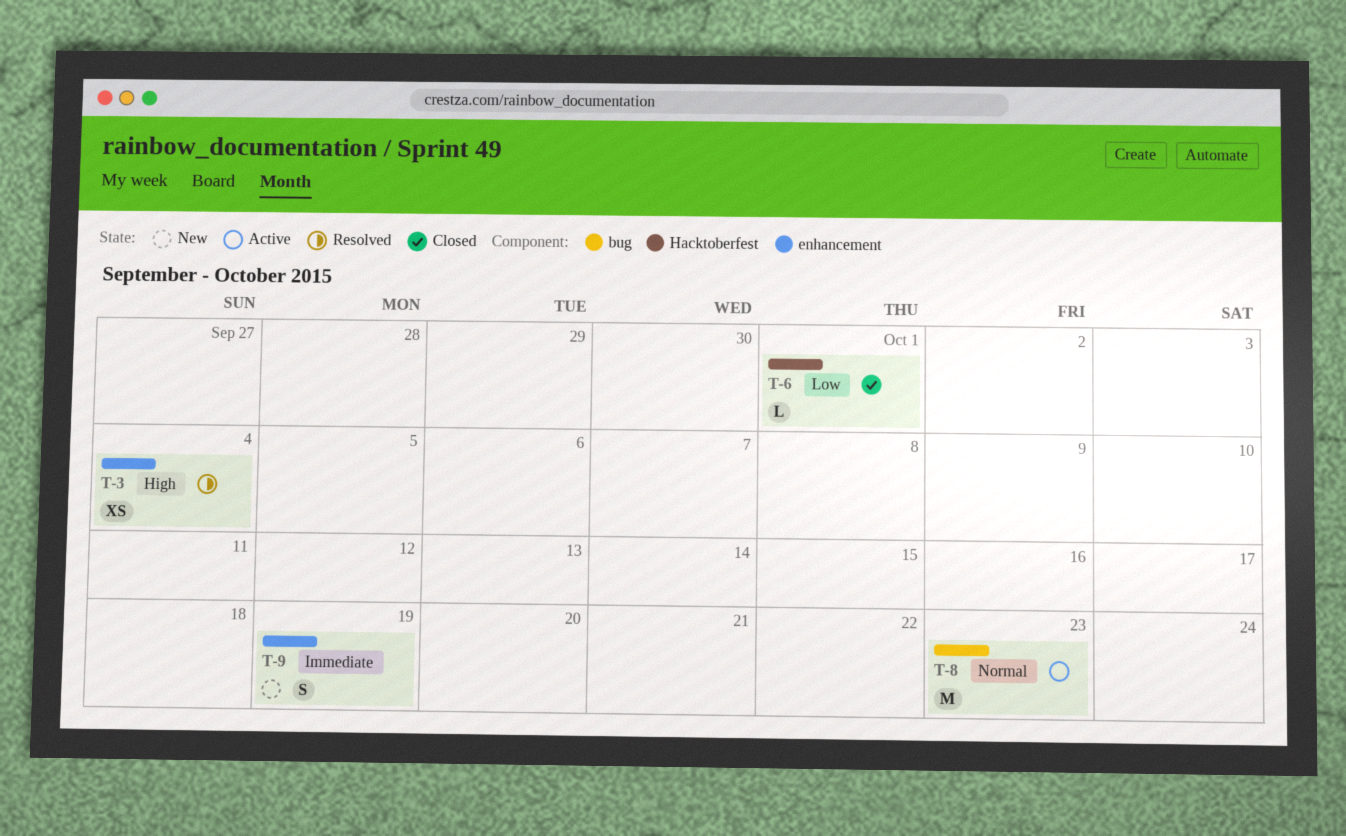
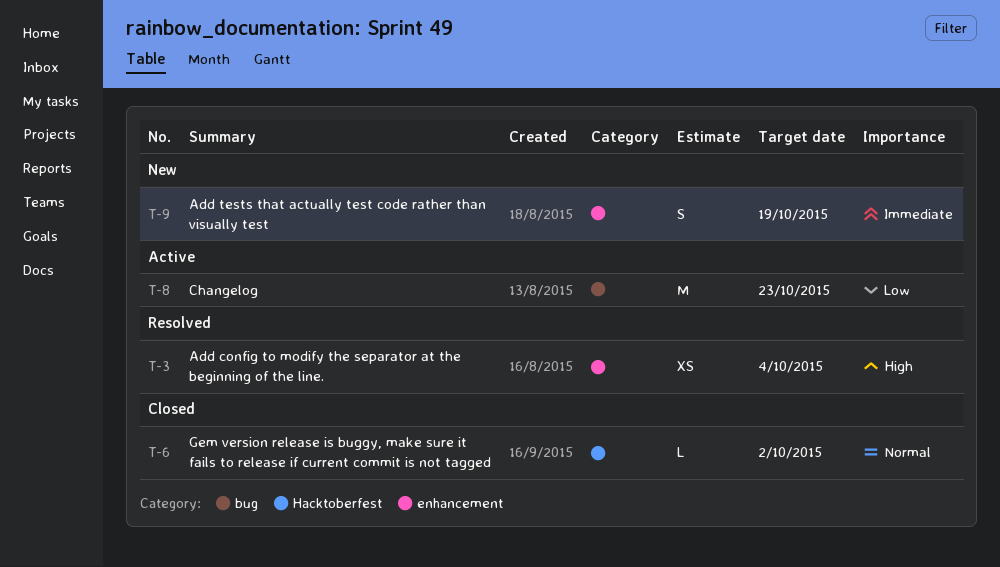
T-6, priority: Low -> Normal
T-6, due: Oct 1 -> Oct 2
T-8, priority: Normal -> Low

